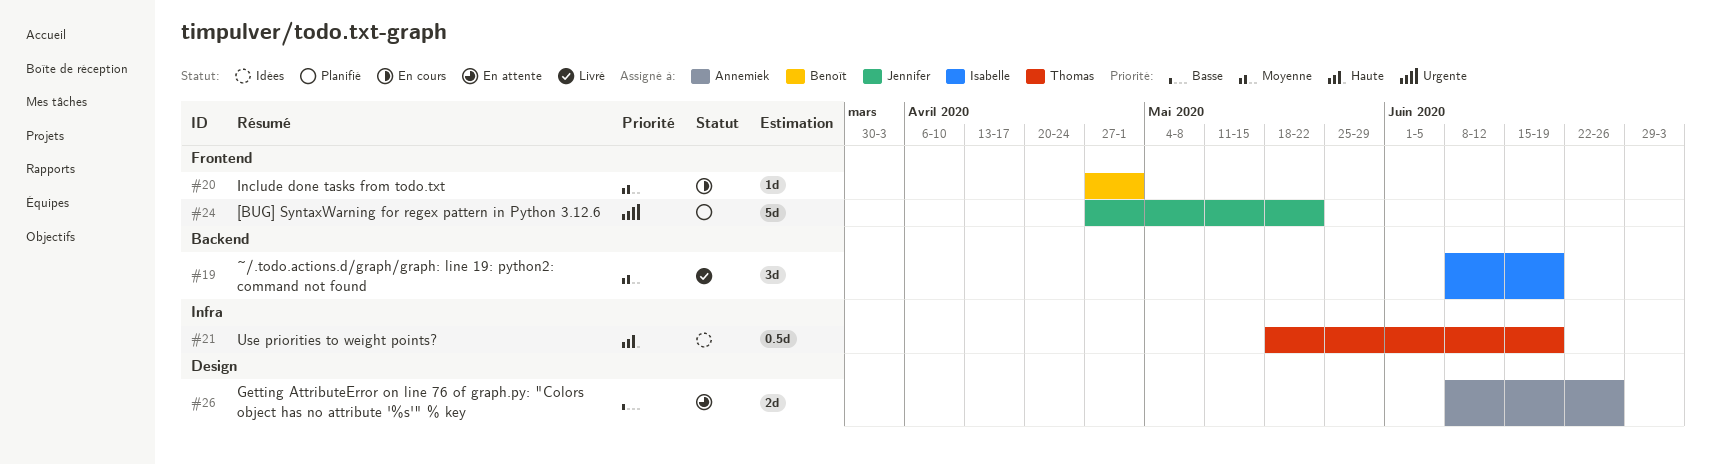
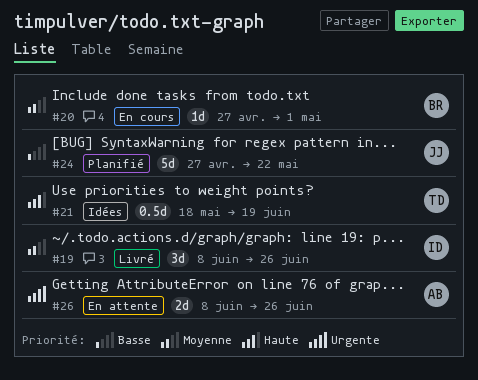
#19, due: Jun 19 -> Jun 26
#24, priority: Urgente -> Basse
#26, priority: Basse -> Urgente

